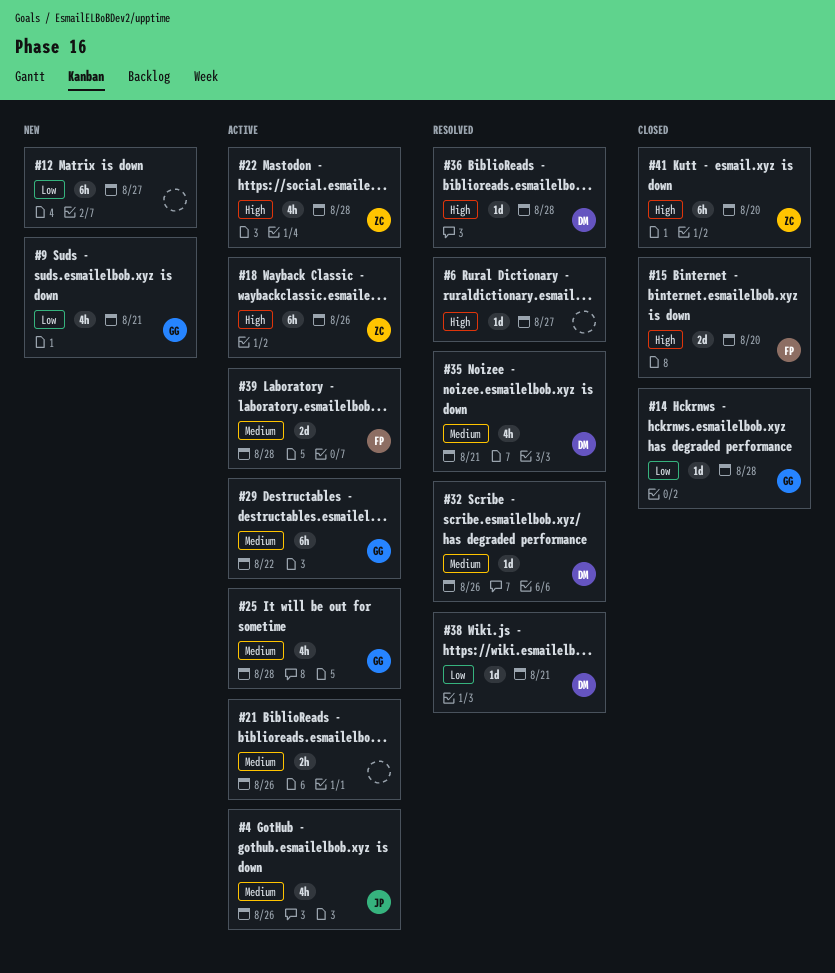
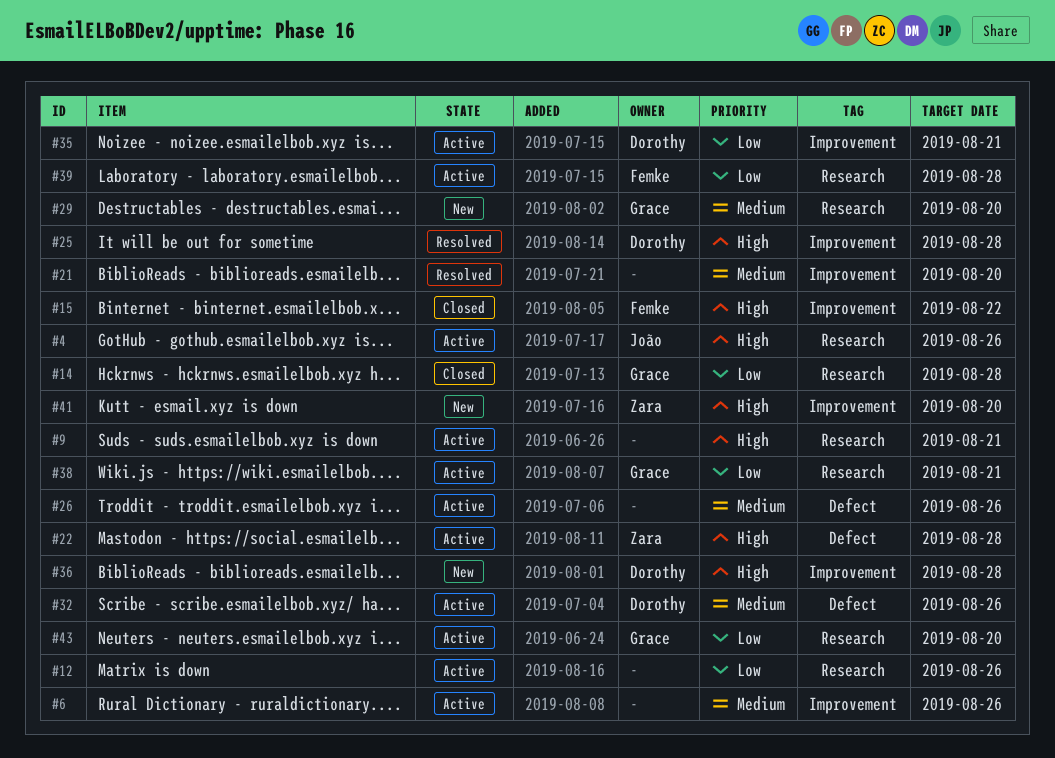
#4, priority: Medium -> High
#6, status: Resolved -> Active
#6, priority: High -> Medium
#6, due: Aug 27 -> Aug 26
#9, status: New -> Active
#9, owner: Grace -> none
#9, priority: Low -> High
#12, status: New -> Active
#12, due: Aug 27 -> Aug 26
#15, due: Aug 20 -> Aug 22
#18: present -> none
#21, status: Active -> Resolved
#21, due: Aug 26 -> Aug 20
#25, status: Active -> Resolved
#25, owner: Grace -> Dorothy
#25, priority: Medium -> High
#26: none -> present
#29, status: Active -> New
#29, due: Aug 22 -> Aug 20
#32, status: Resolved -> Active
#35, status: Resolved -> Active
#35, priority: Medium -> Low
#36, status: Resolved -> New
#38, status: Resolved -> Active
#38, owner: Dorothy -> Grace
#39, priority: Medium -> Low
#41, status: Closed -> New
#43: none -> present

